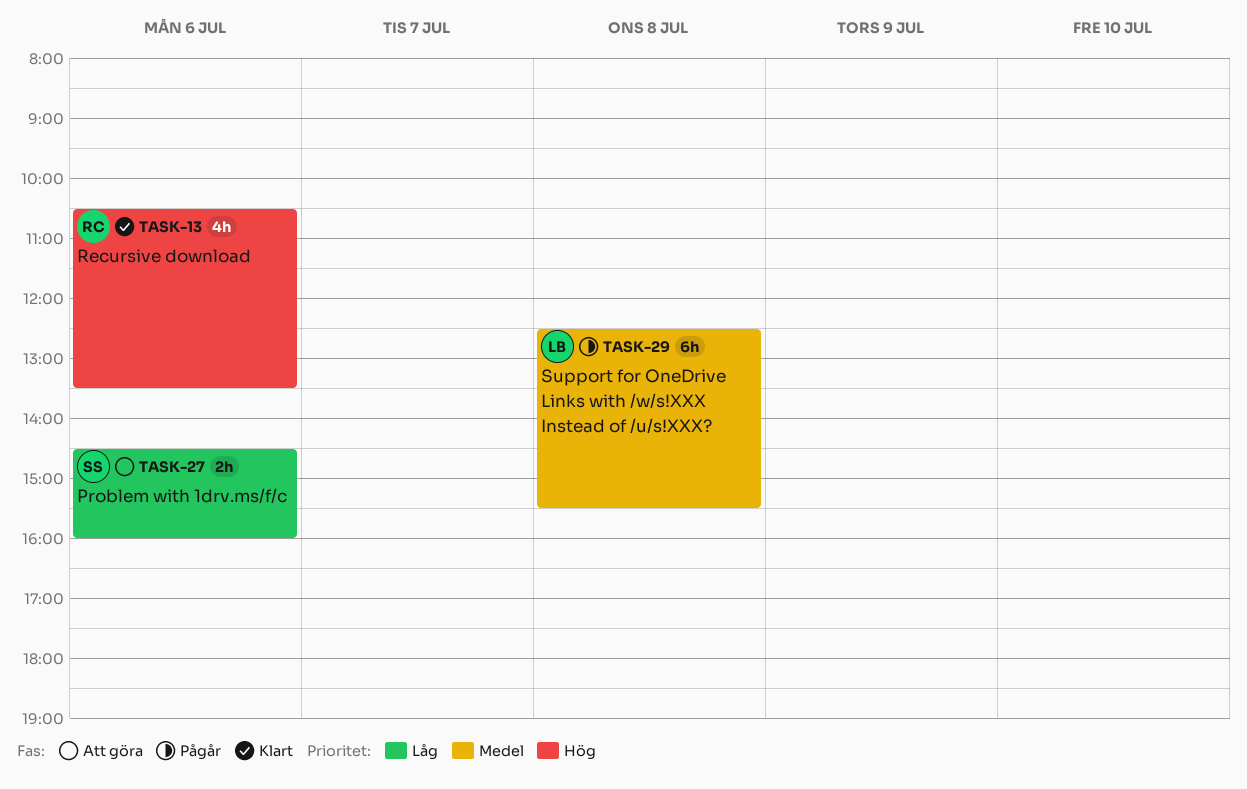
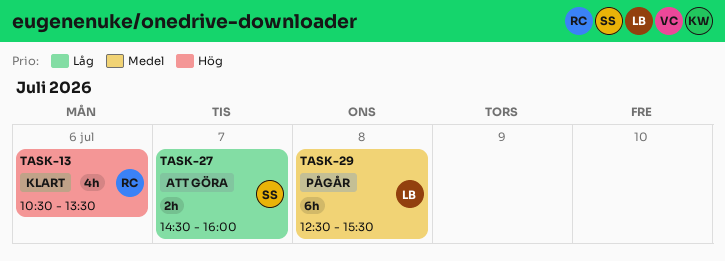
TASK-27, day: Jul 6 -> Jul 7

